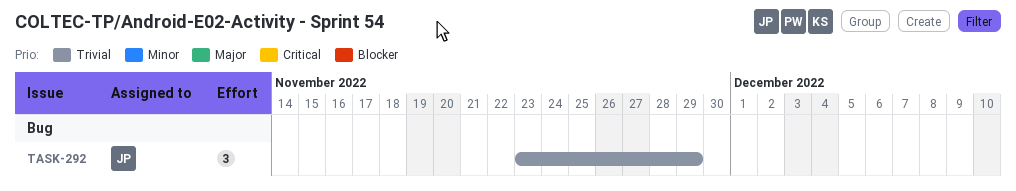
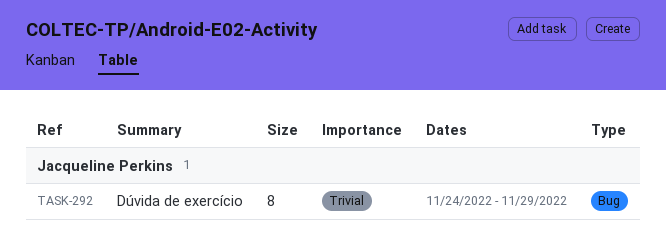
TASK-292, estimate: 3 -> 8
TASK-292, start: Nov 23 -> Nov 24

